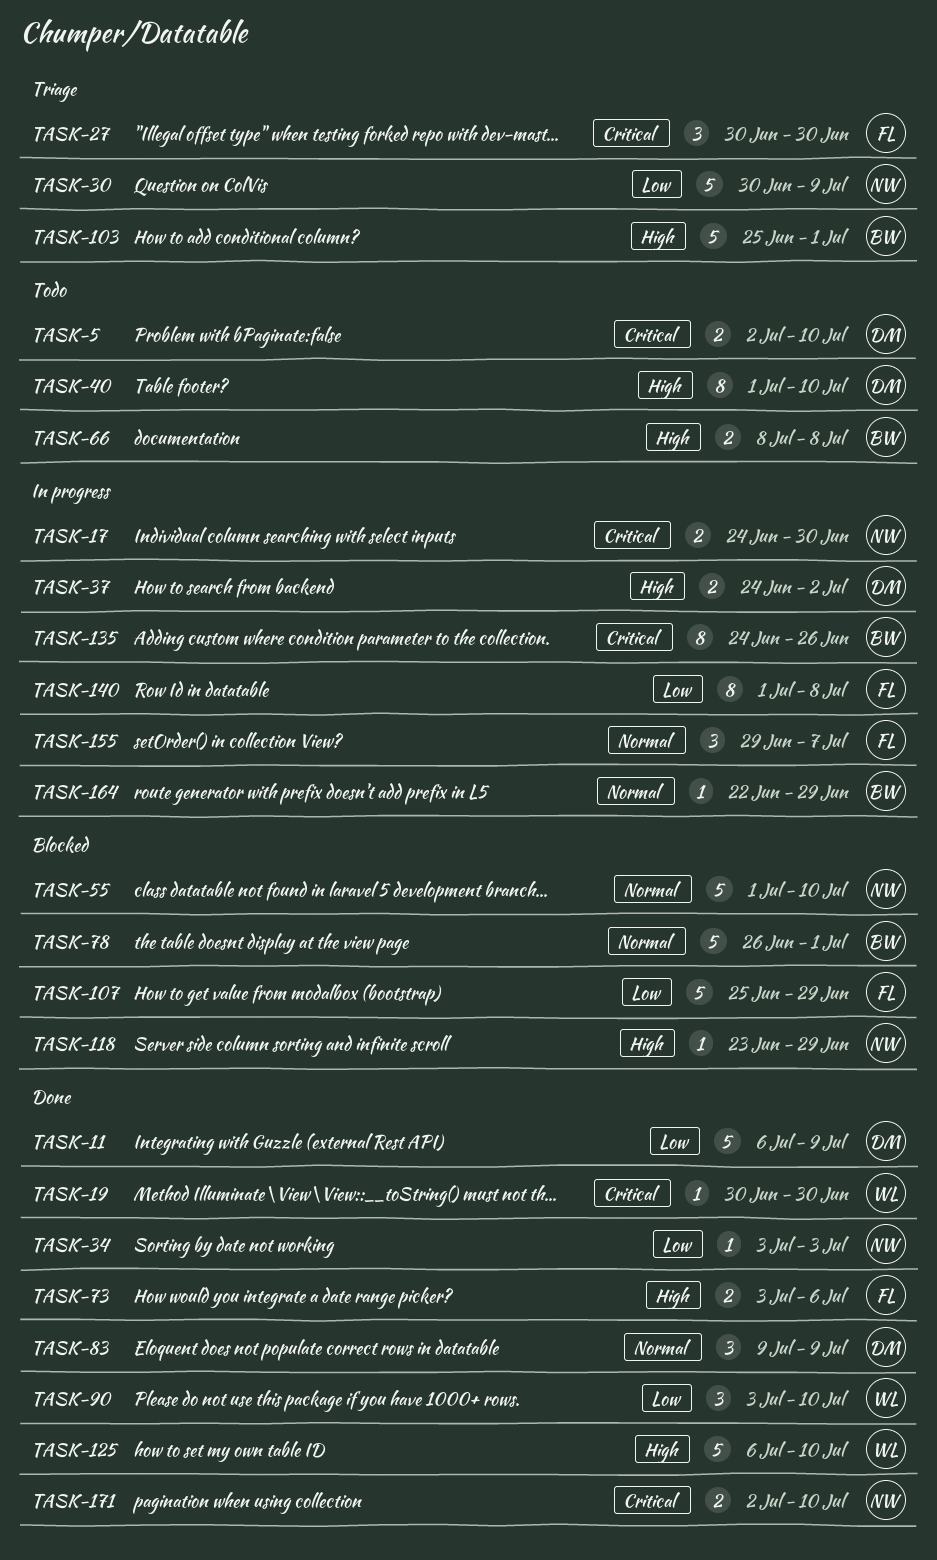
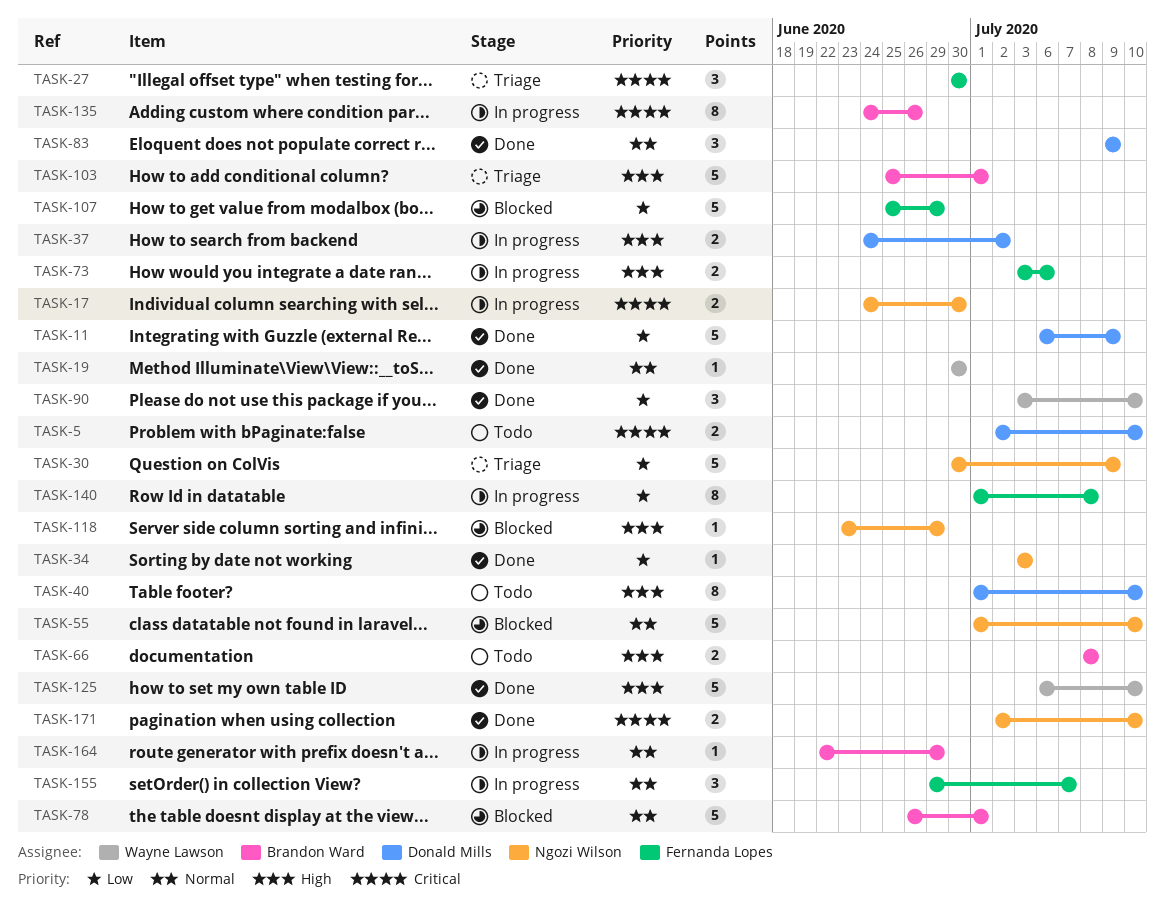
TASK-19, priority: Critical -> Normal
TASK-73, status: Done -> In progress

